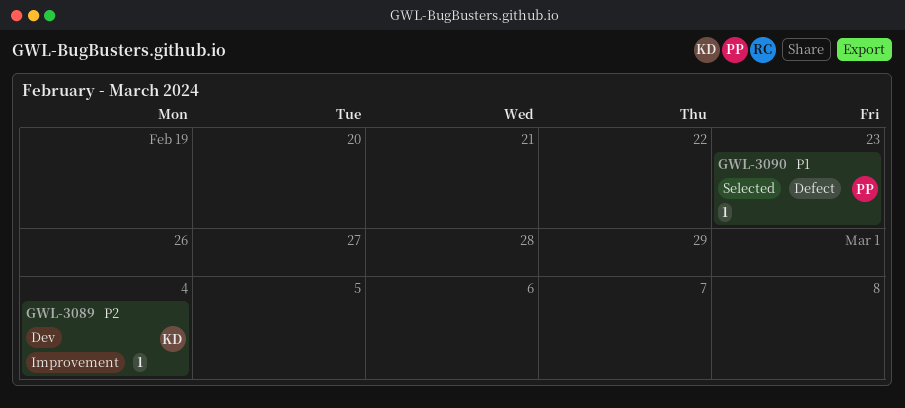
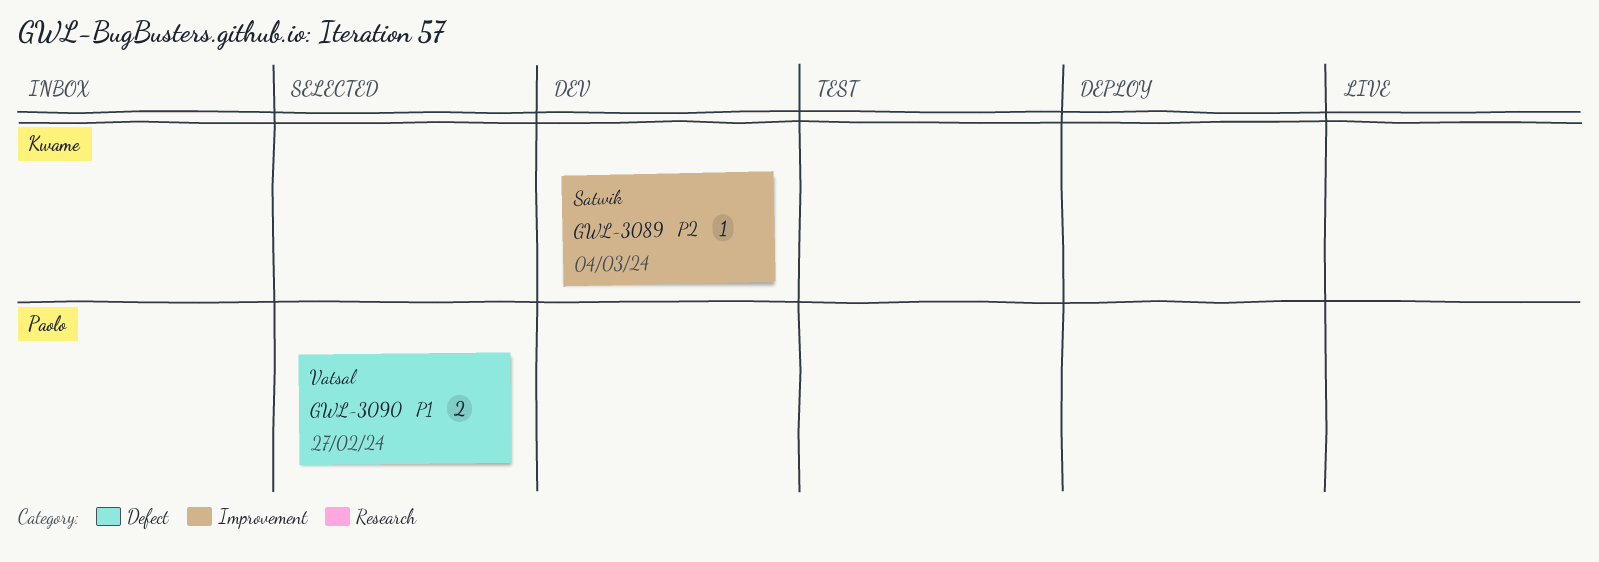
GWL-3090, estimate: 1 -> 2
GWL-3090, due: Feb 23 -> Feb 27

